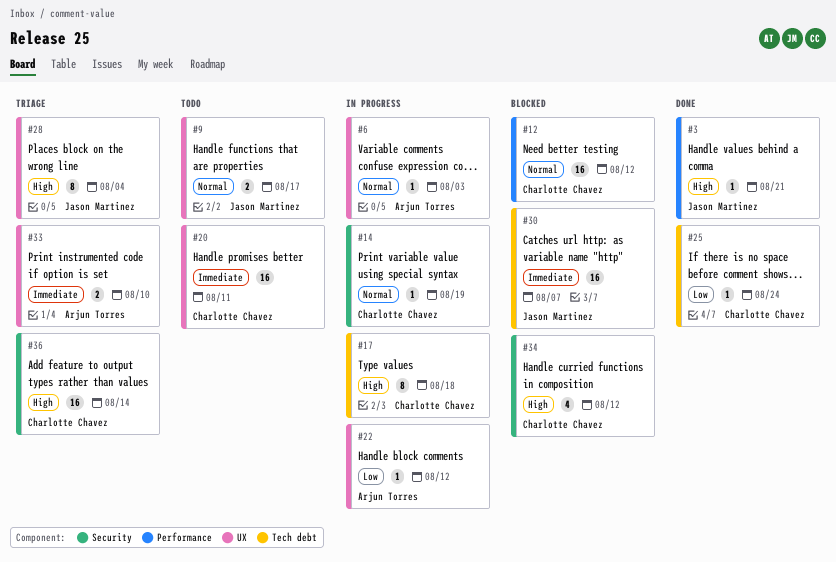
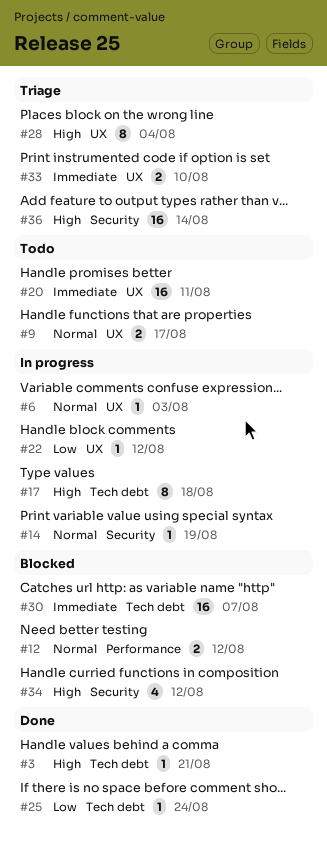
#3, label: Performance -> Tech debt
#12, estimate: 16 -> 2

